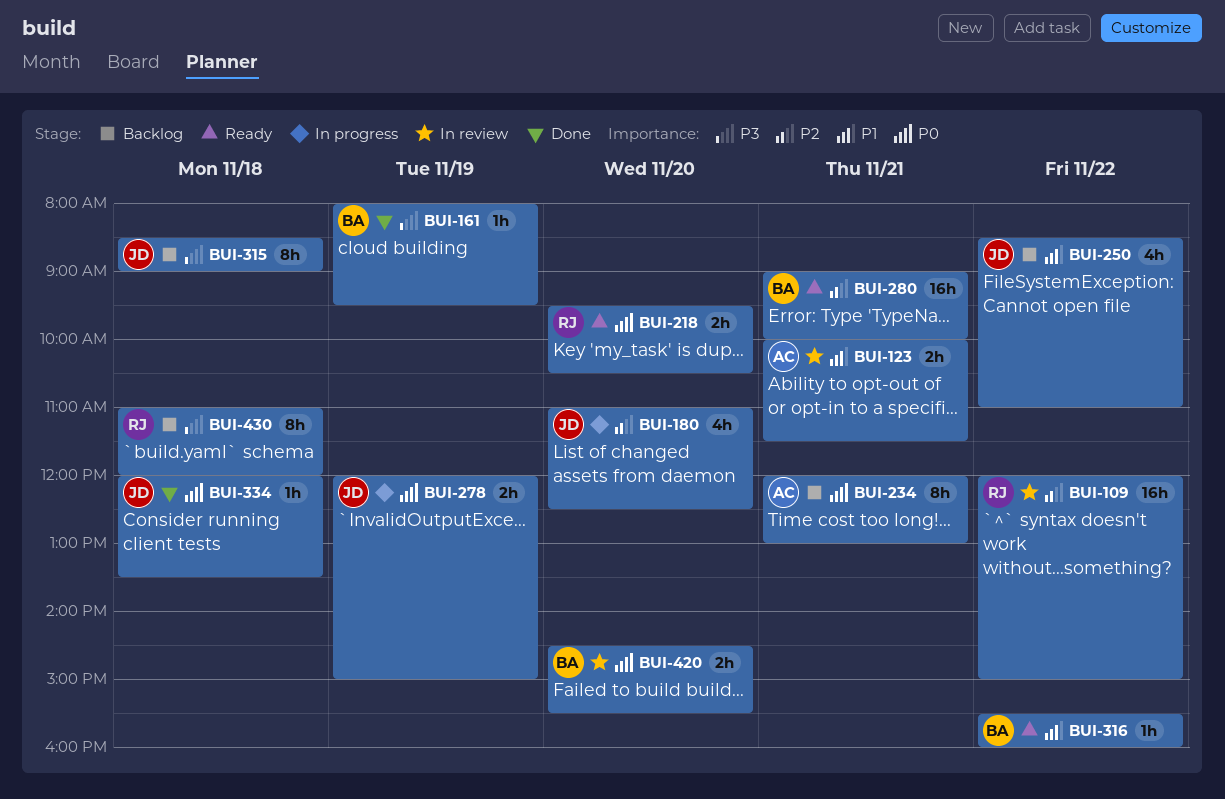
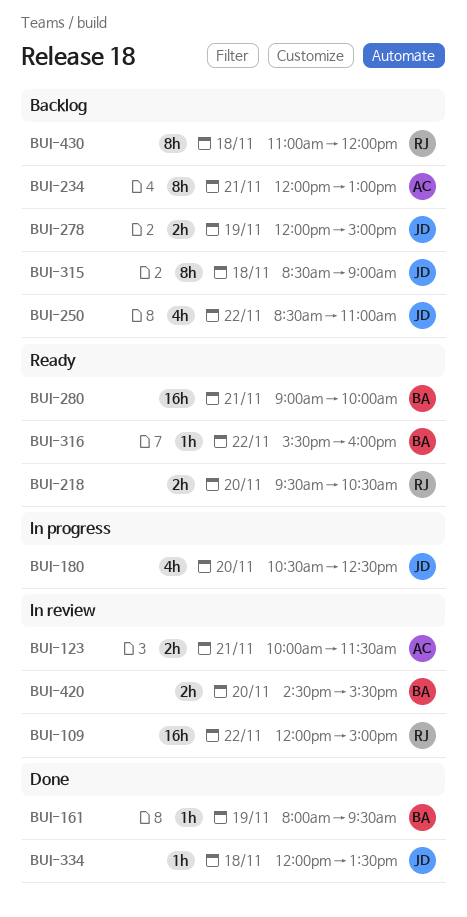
BUI-180, begins: 11:00 -> 10:30
BUI-278, status: In progress -> Backlog

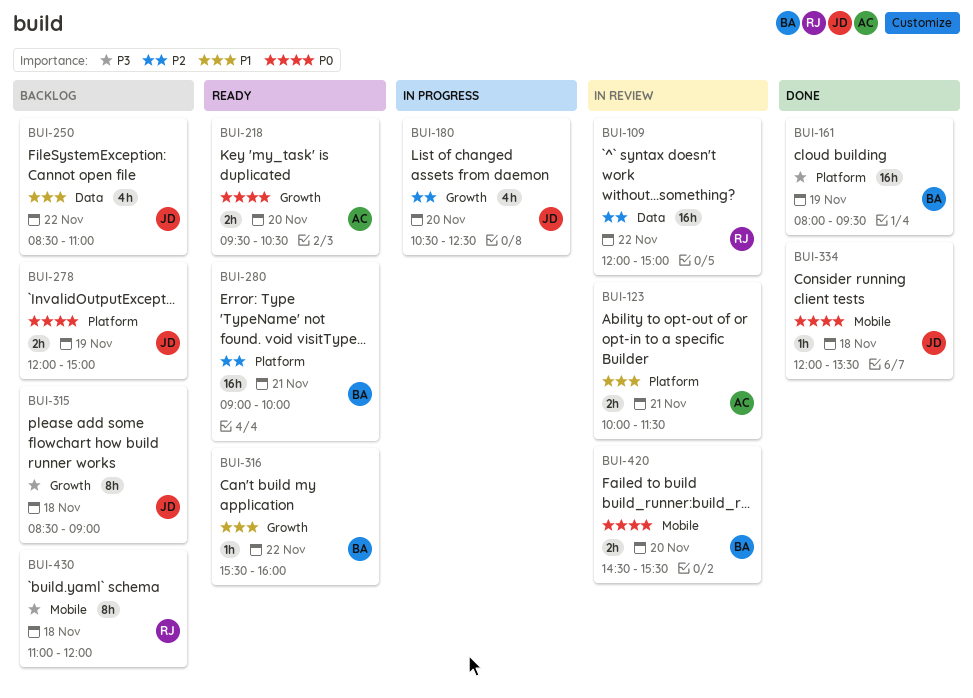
BUI-161, estimate: 1h -> 16h
BUI-218, owner: RJ -> AC
BUI-234: present -> none

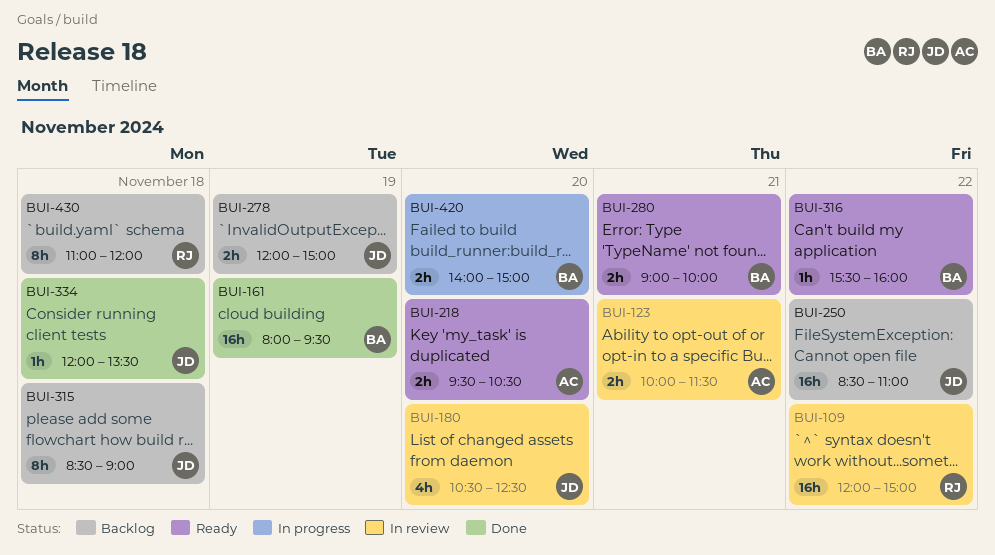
BUI-180, status: In progress -> In review
BUI-250, estimate: 4h -> 16h
BUI-280, estimate: 16h -> 2h
BUI-420, status: In review -> In progress
BUI-420, begins: 14:30 -> 14:00
BUI-420, ends: 15:30 -> 15:00

